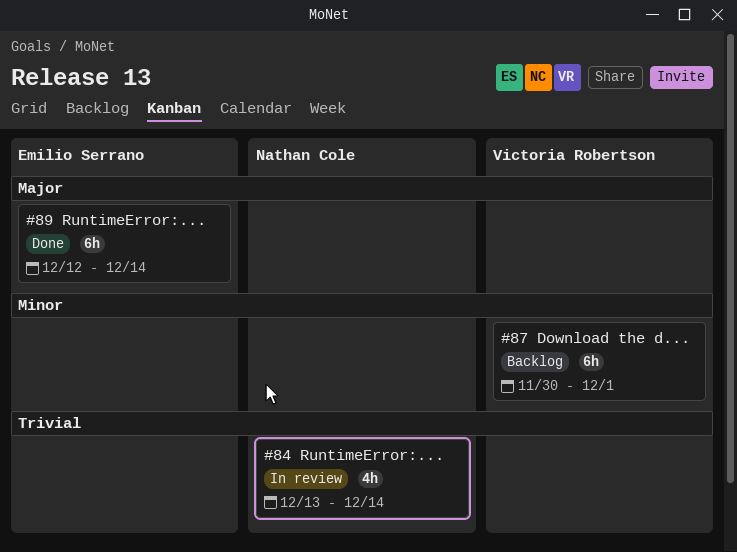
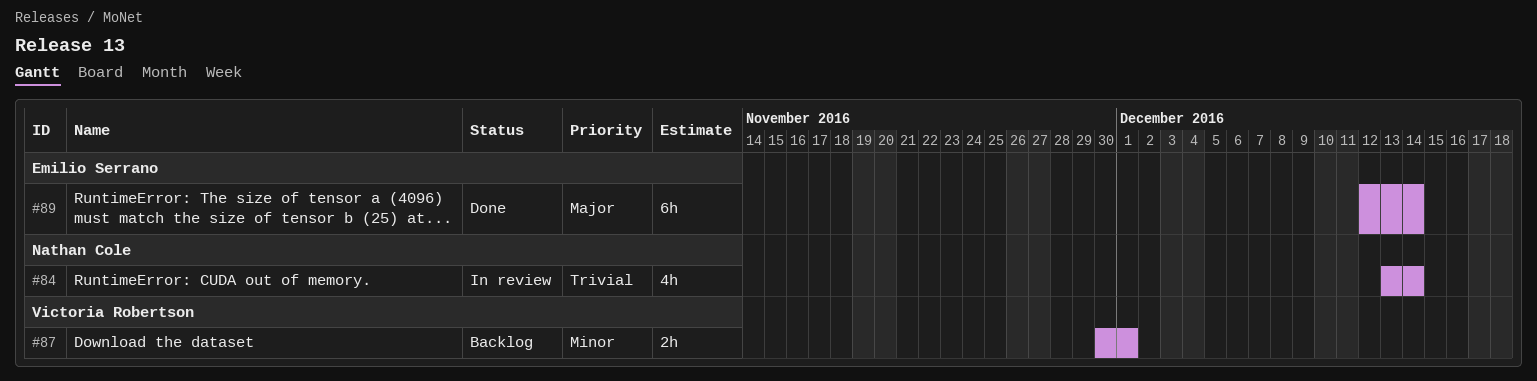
#87, estimate: 6h -> 2h

